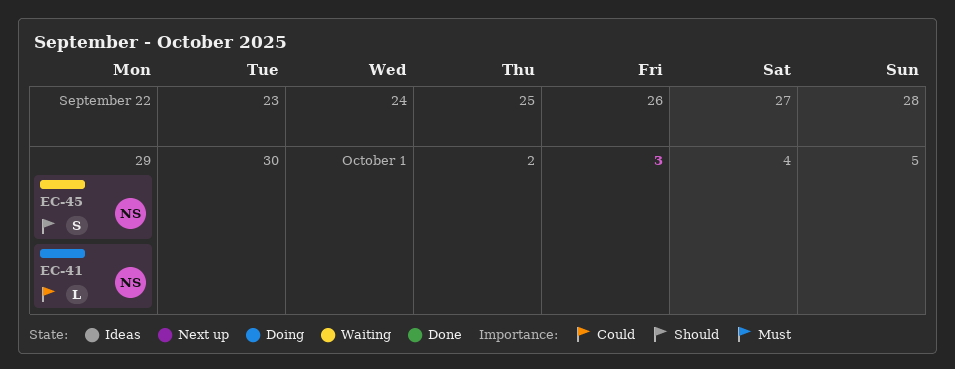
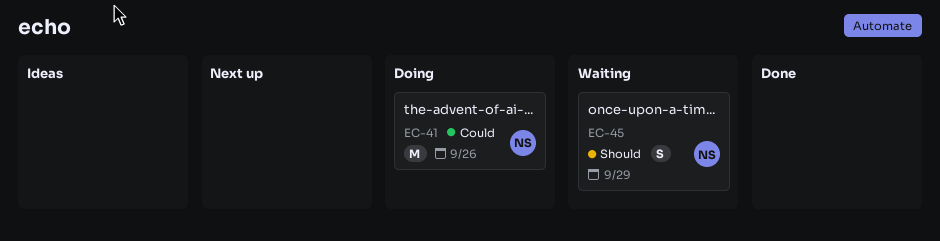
EC-41, estimate: L -> M
EC-41, due: Sep 29 -> Sep 26

